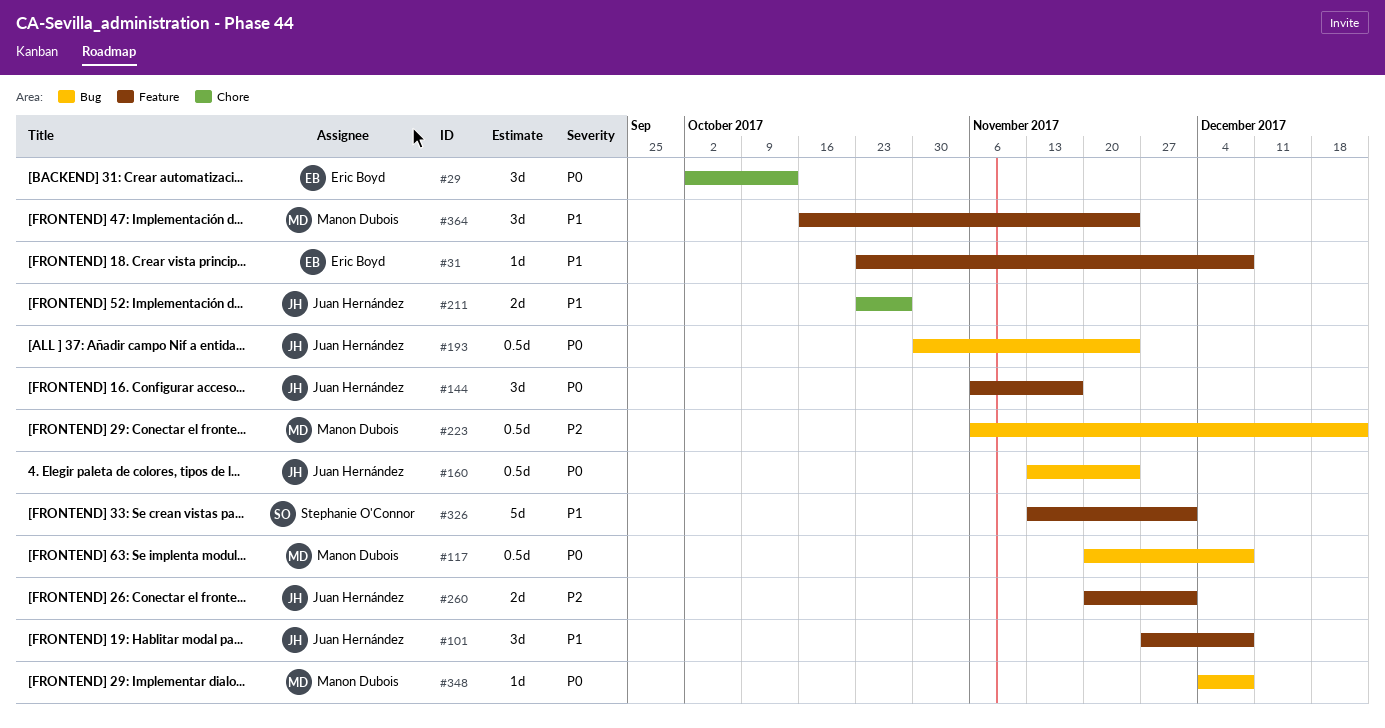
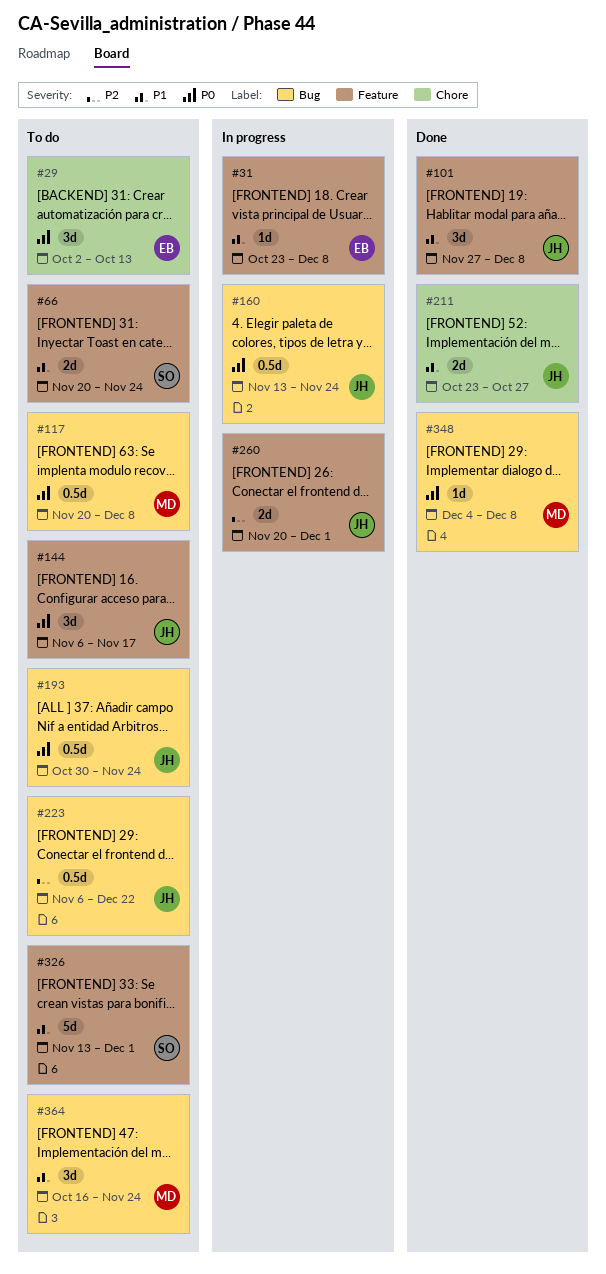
#66: none -> present
#223, owner: Manon Dubois -> Juan Hernández
#364, label: Feature -> Bug

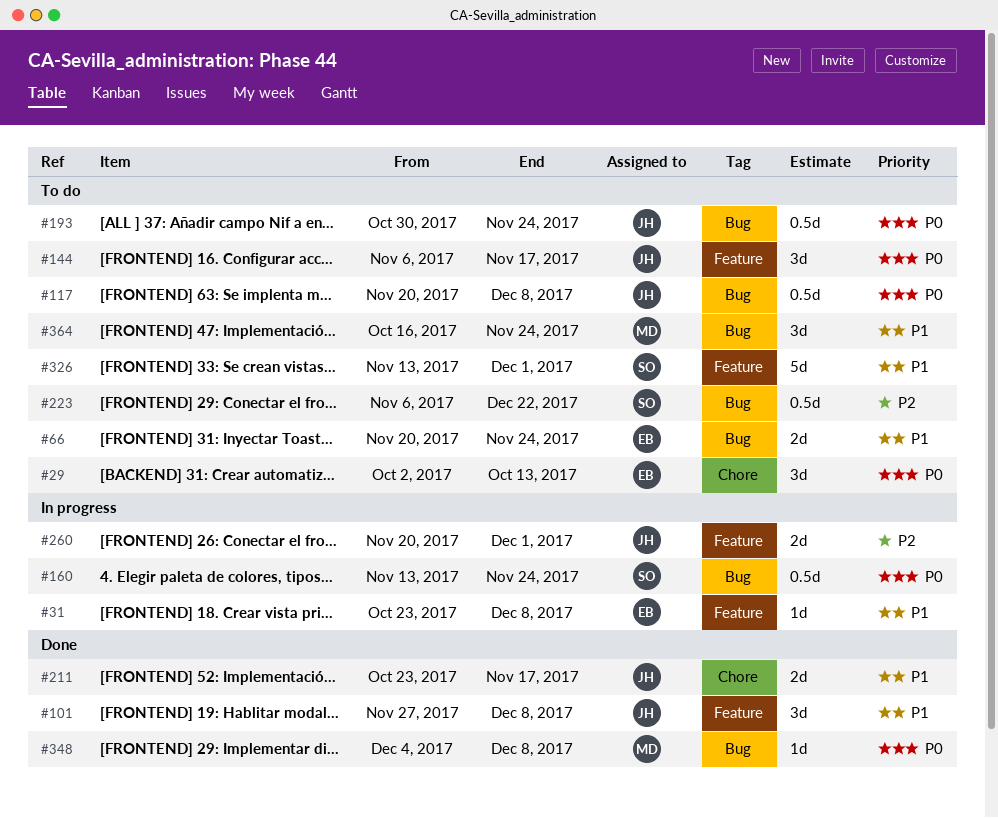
#66, owner: SO -> EB
#66, label: Feature -> Bug
#117, owner: MD -> JH
#160, owner: JH -> SO
#211, due: Oct 27 -> Nov 17
#223, owner: JH -> SO

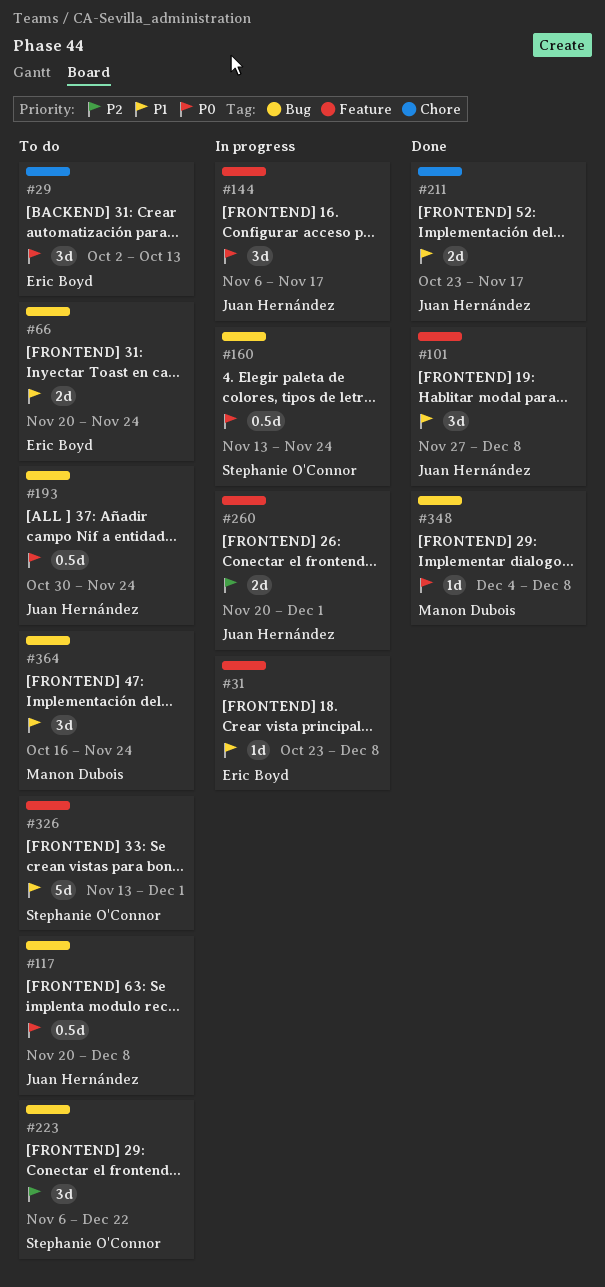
#144, status: To do -> In progress
#223, estimate: 0.5d -> 3d

